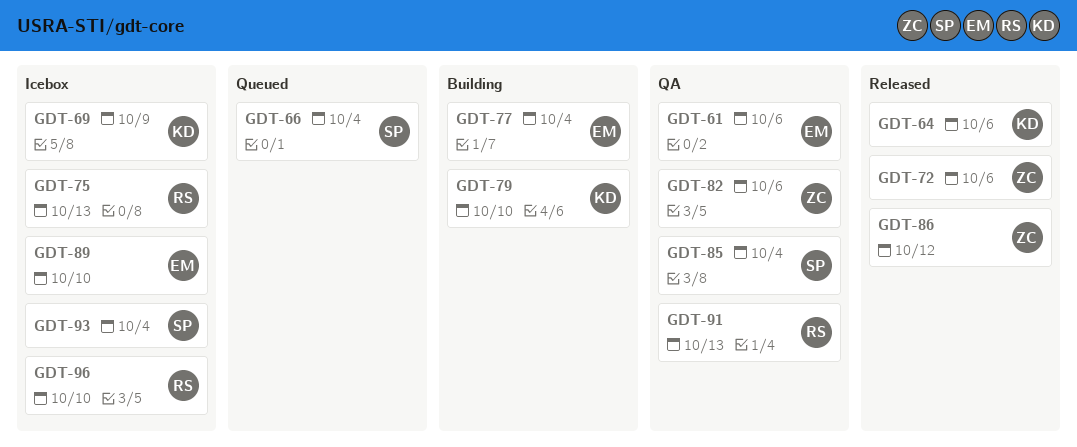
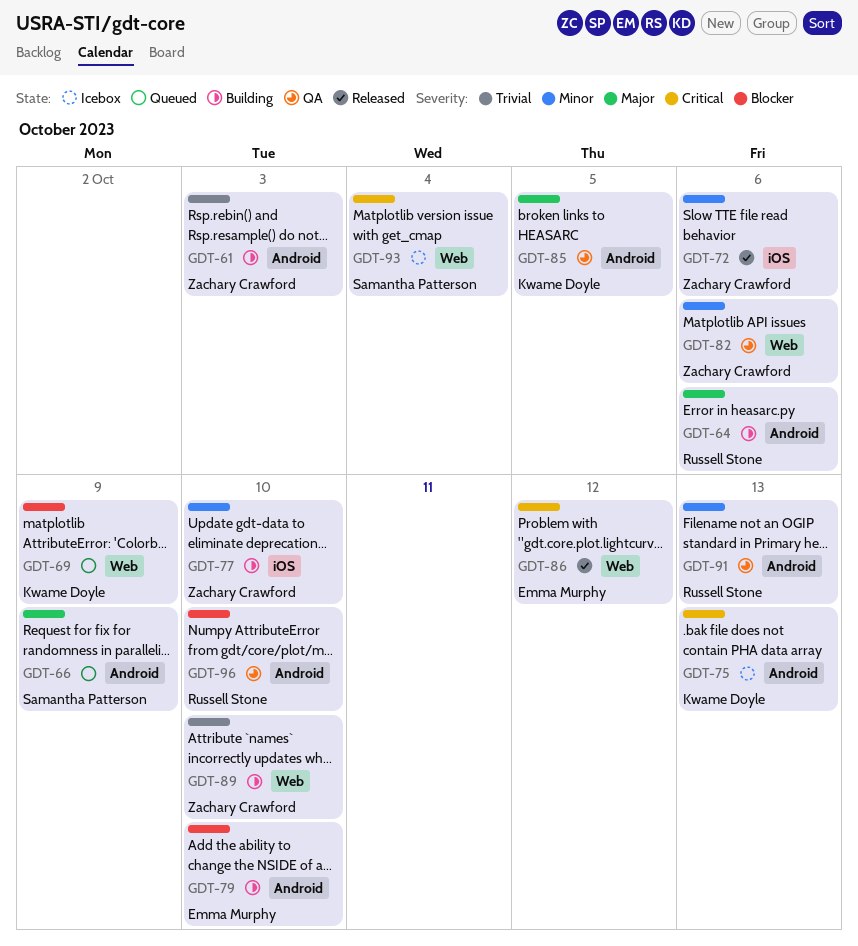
GDT-61, status: QA -> Building
GDT-61, owner: Emma Murphy -> Zachary Crawford
GDT-61, due: Oct 6 -> Oct 3
GDT-64, status: Released -> Building
GDT-64, owner: Kwame Doyle -> Russell Stone
GDT-66, due: Oct 4 -> Oct 9
GDT-69, status: Icebox -> Queued
GDT-75, owner: Russell Stone -> Kwame Doyle
GDT-77, owner: Emma Murphy -> Zachary Crawford
GDT-77, due: Oct 4 -> Oct 10
GDT-79, owner: Kwame Doyle -> Emma Murphy
GDT-85, owner: Samantha Patterson -> Kwame Doyle
GDT-85, due: Oct 4 -> Oct 5
GDT-86, owner: Zachary Crawford -> Emma Murphy
GDT-89, status: Icebox -> Building
GDT-89, owner: Emma Murphy -> Zachary Crawford
GDT-96, status: Icebox -> QA

